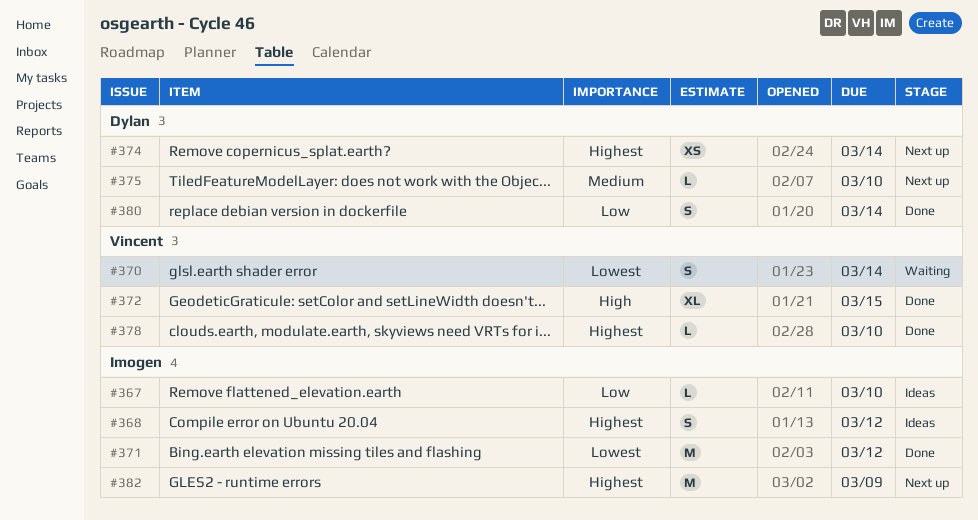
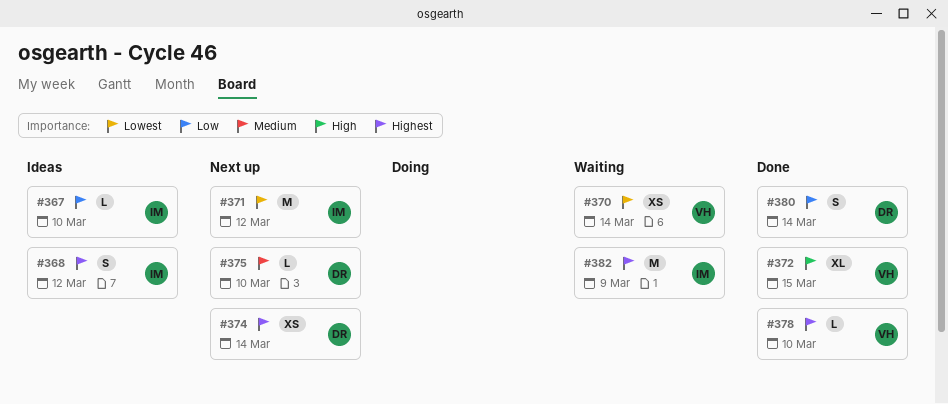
#370, estimate: S -> XS
#371, status: Done -> Next up
#382, status: Next up -> Waiting

